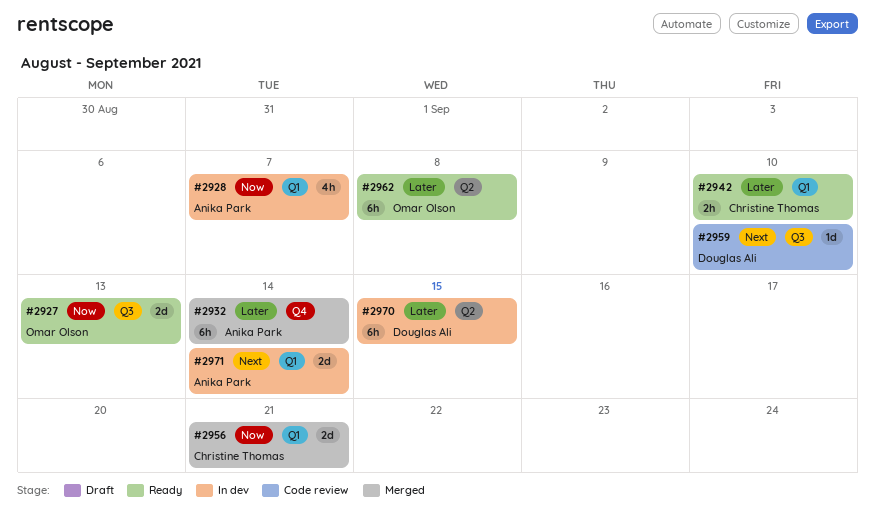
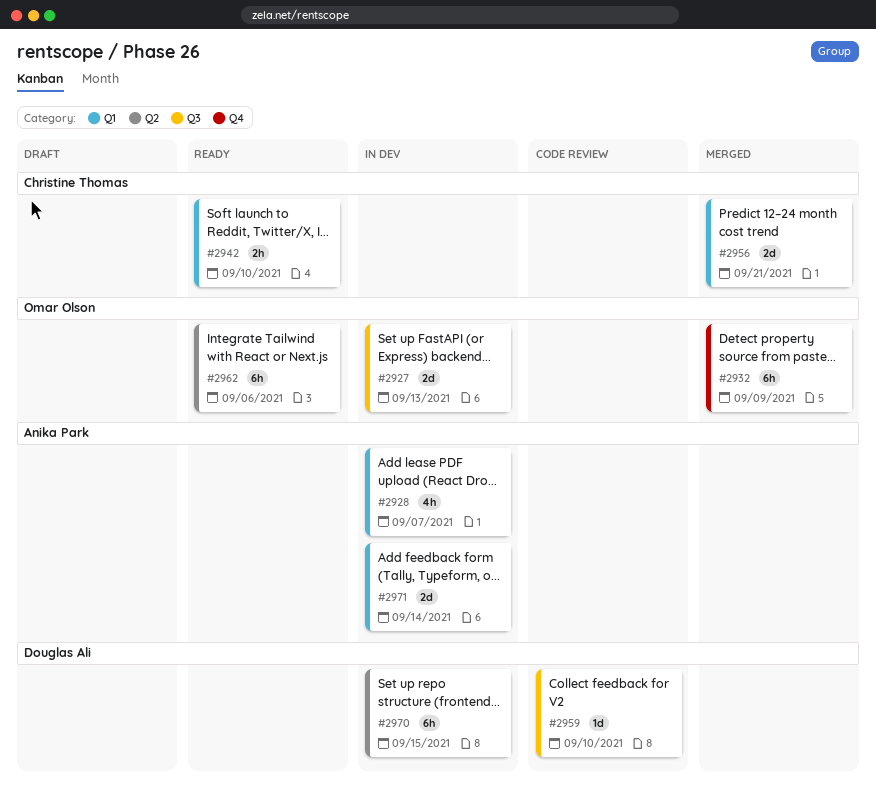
#2927, status: Ready -> In dev
#2932, owner: Anika Park -> Omar Olson
#2932, due: Sep 14 -> Sep 9
#2962, due: Sep 8 -> Sep 6

